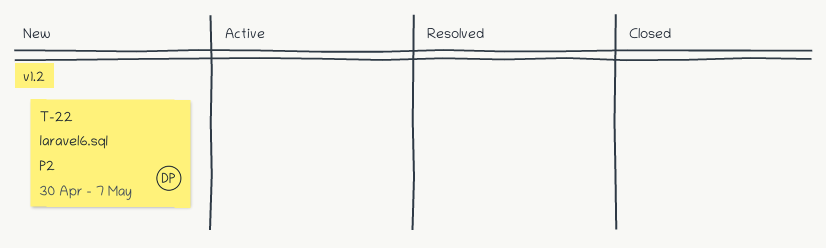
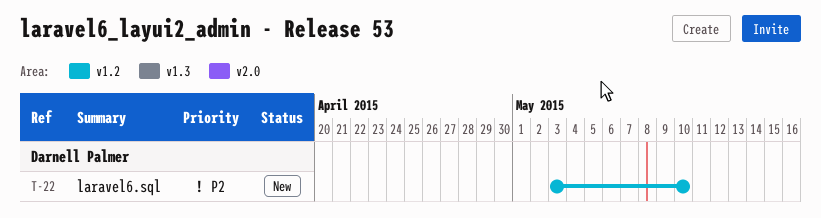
T-22, start: Apr 30 -> May 3
T-22, due: May 7 -> May 10

